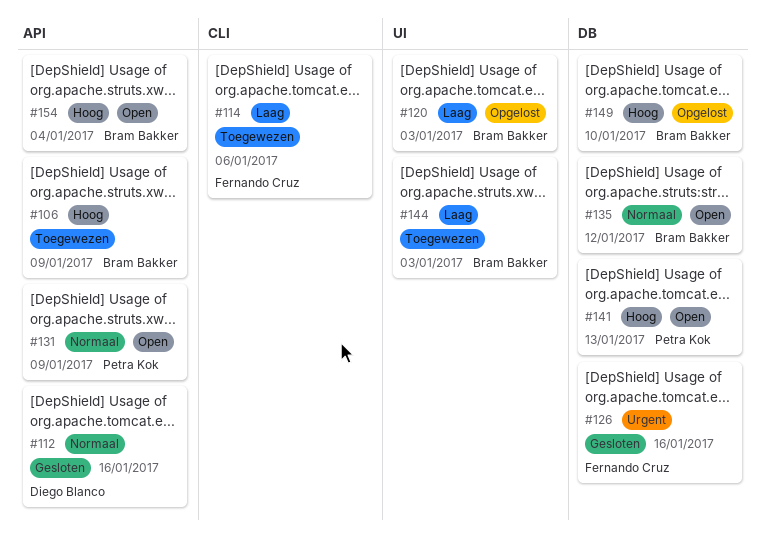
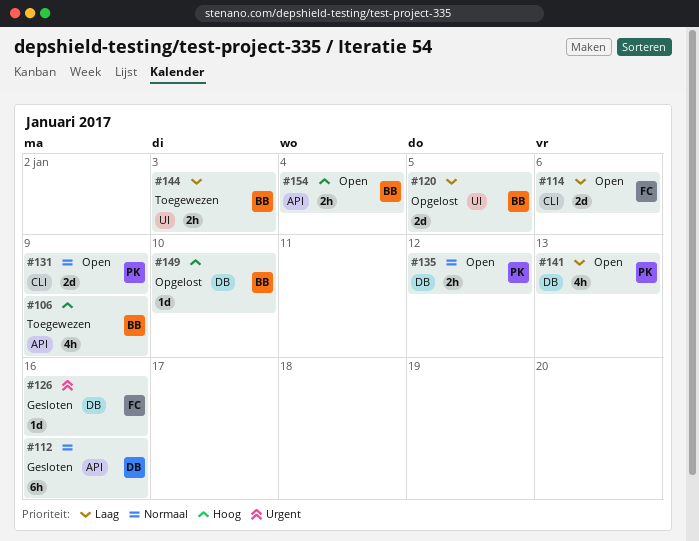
#114, status: Toegewezen -> Open
#120, due: Jan 3 -> Jan 5
#131, label: API -> CLI
#135, owner: Bram Bakker -> Petra Kok
#141, priority: Hoog -> Laag

